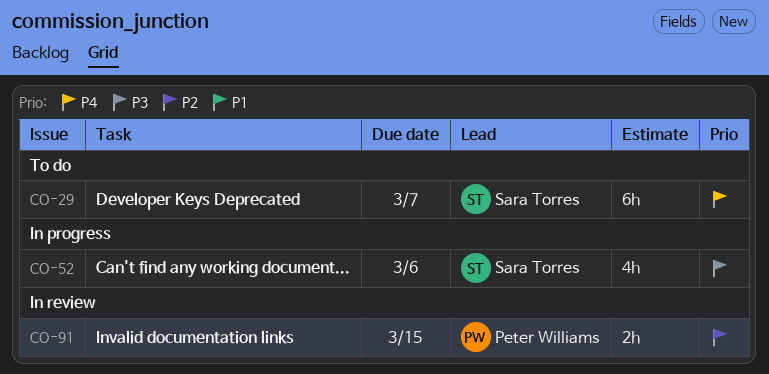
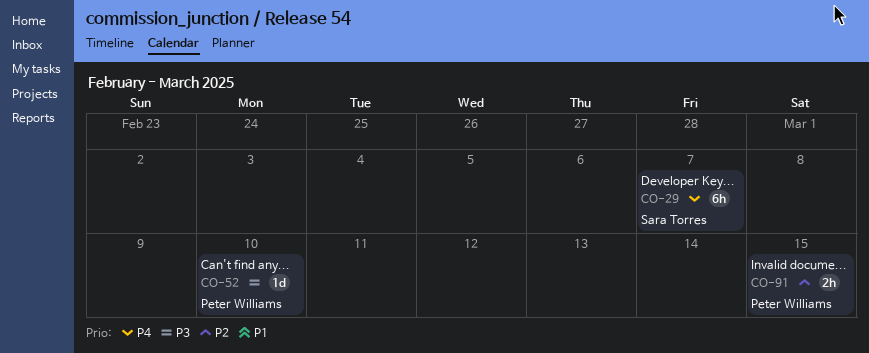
CO-52, owner: Sara Torres -> Peter Williams
CO-52, estimate: 4h -> 1d
CO-52, due: Mar 6 -> Mar 10

